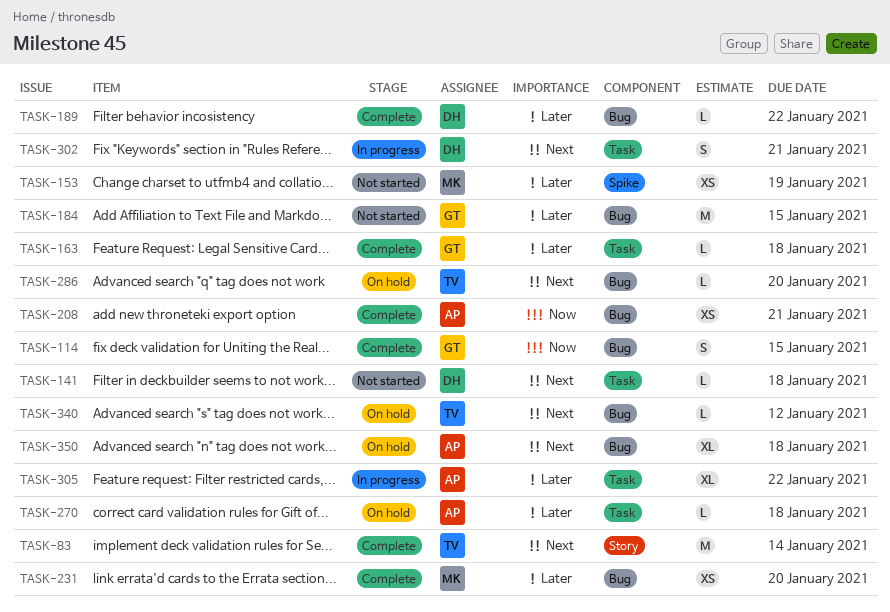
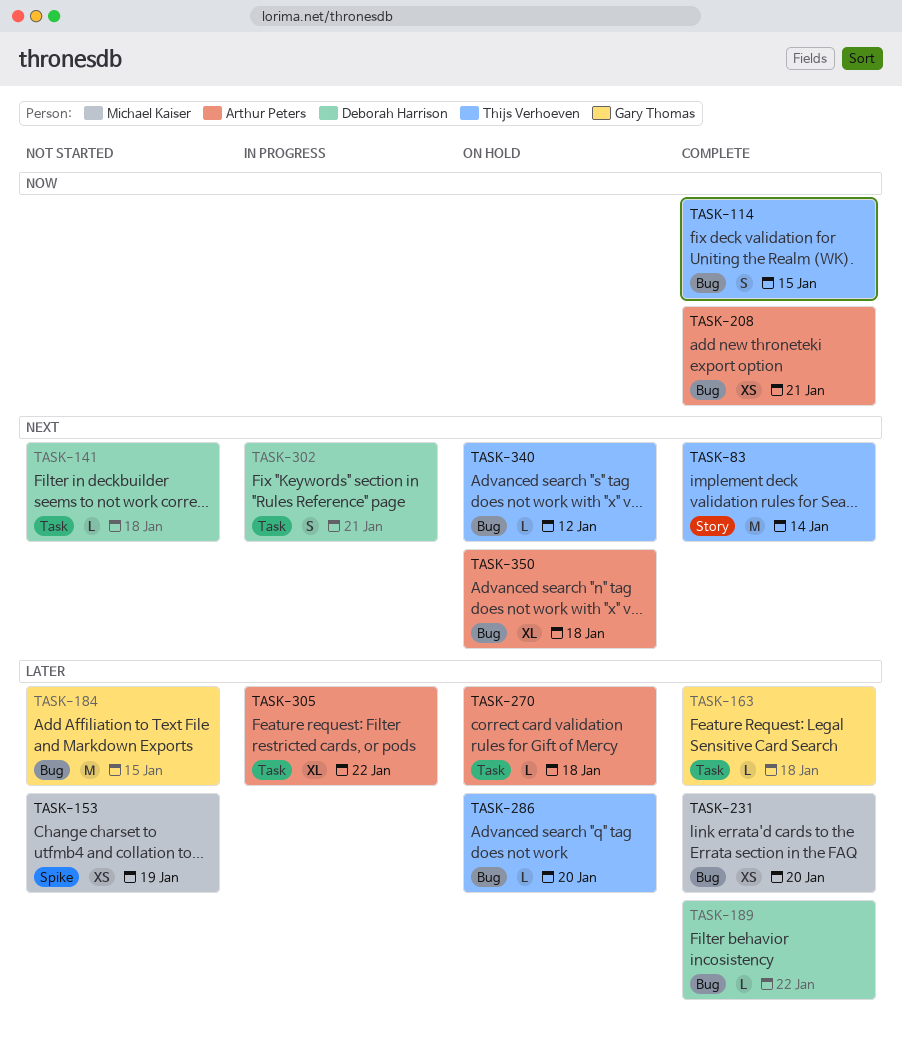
TASK-114, owner: Gary Thomas -> Thijs Verhoeven
TASK-286, priority: Next -> Later

